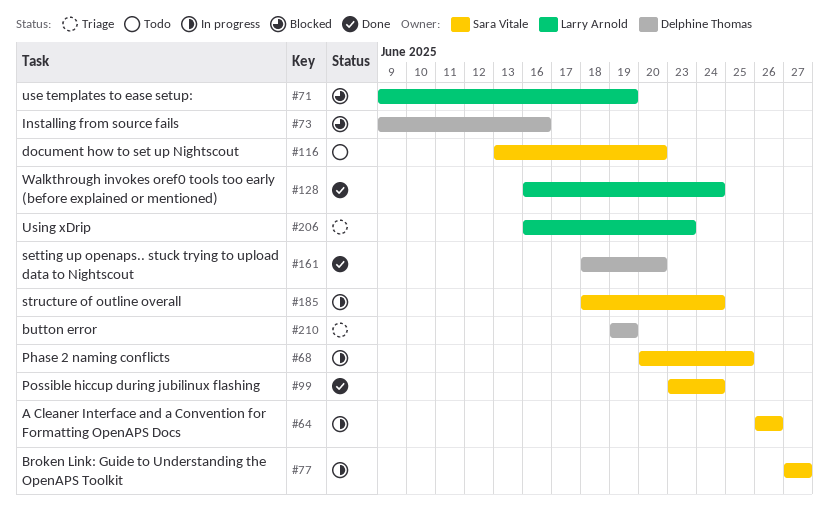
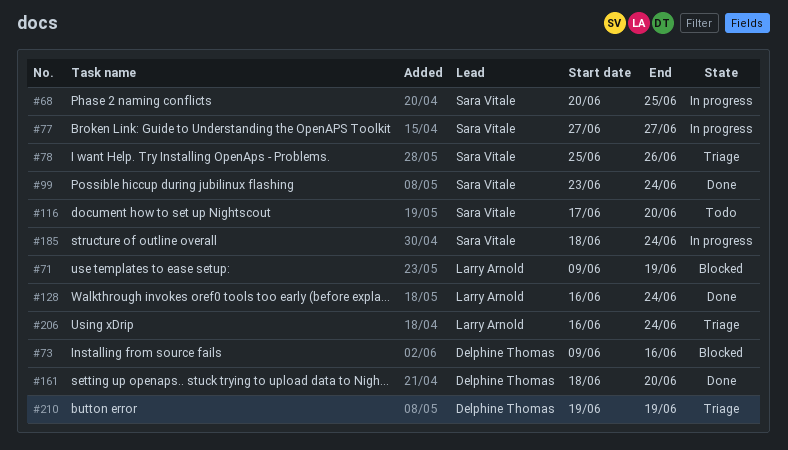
#64: present -> none
#78: none -> present
#116, start: Jun 13 -> Jun 17
#206, due: Jun 23 -> Jun 24

